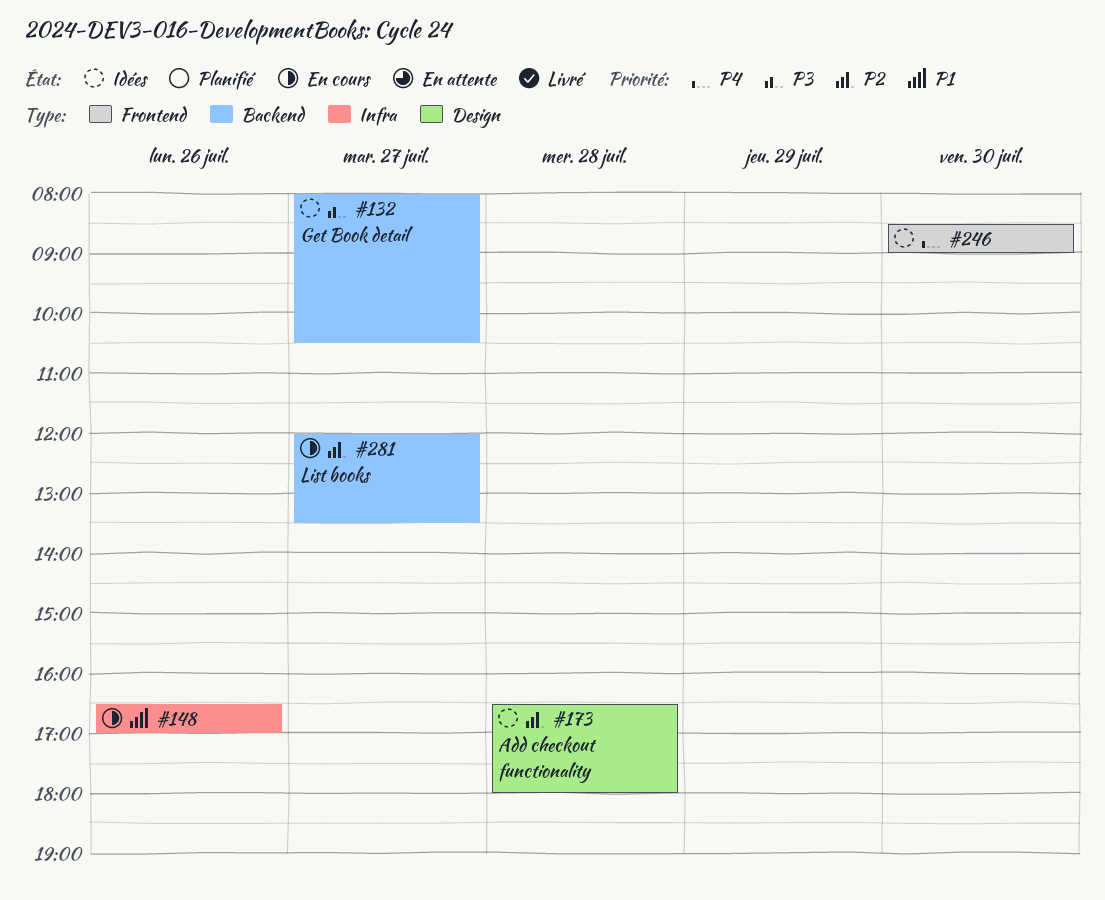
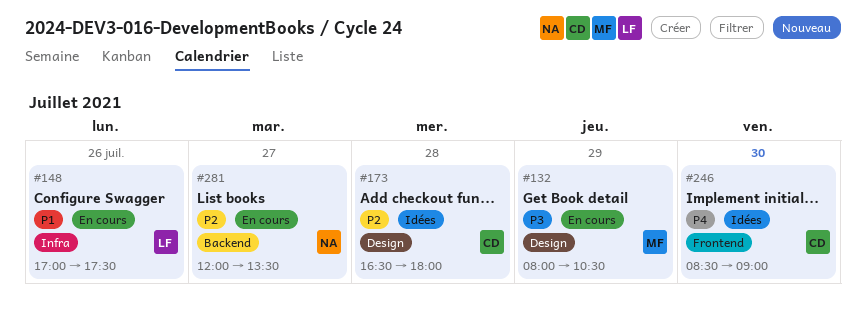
#132, status: Idées -> En cours
#132, label: Backend -> Design
#132, day: Jul 27 -> Jul 29
#148, begins: 16:30 -> 17:00
#148, ends: 17:00 -> 17:30

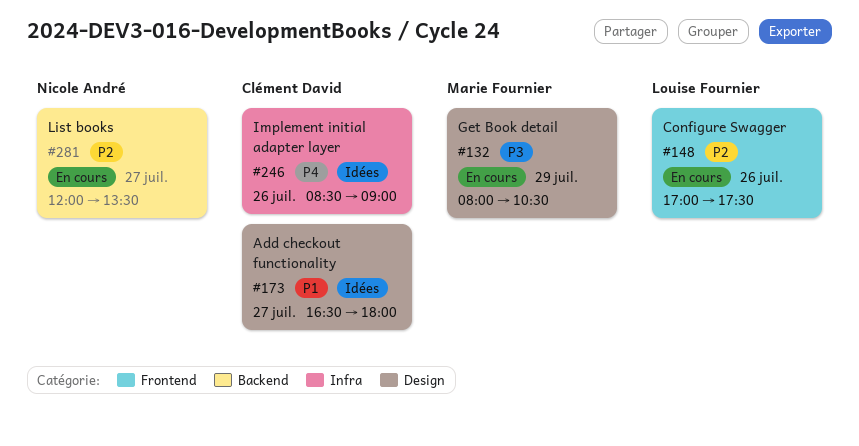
#148, priority: P1 -> P2
#148, label: Infra -> Frontend
#173, priority: P2 -> P1
#173, day: Jul 28 -> Jul 27
#246, label: Frontend -> Infra
#246, day: Jul 30 -> Jul 26

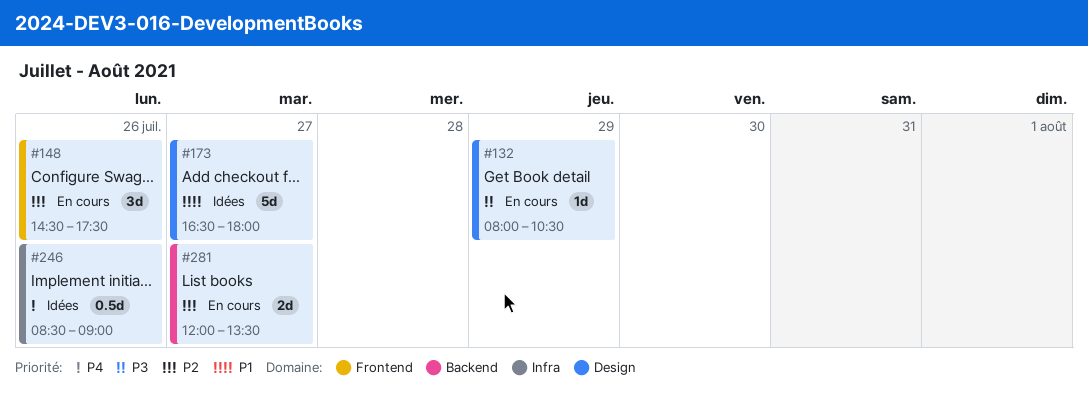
#148, begins: 17:00 -> 14:30

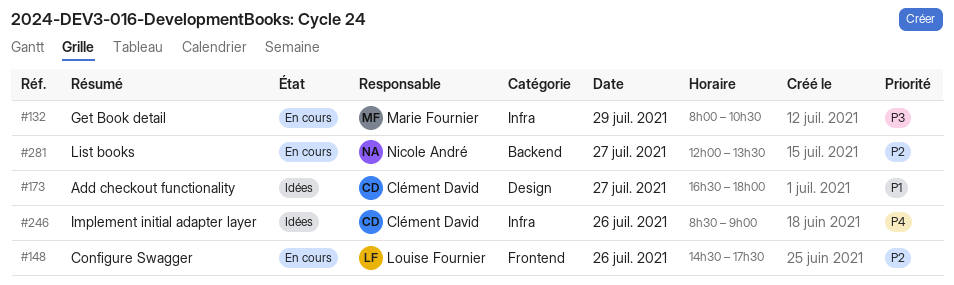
#132, label: Design -> Infra

